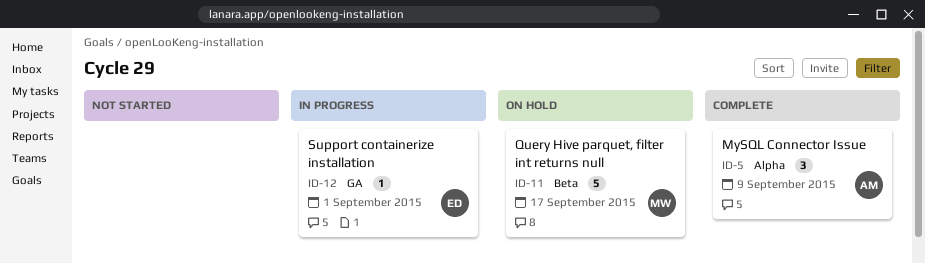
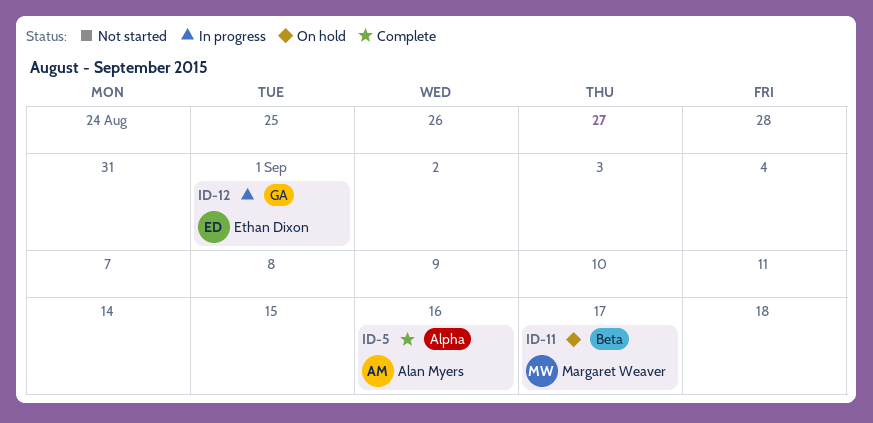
ID-5, due: Sep 9 -> Sep 16

